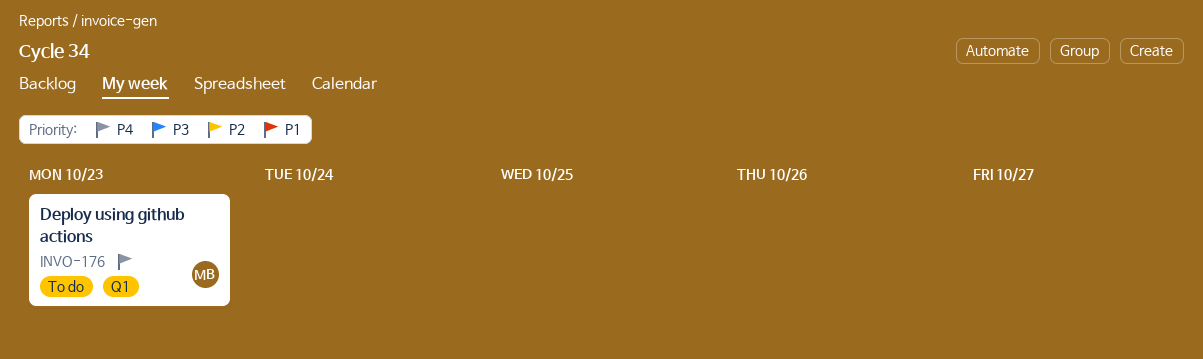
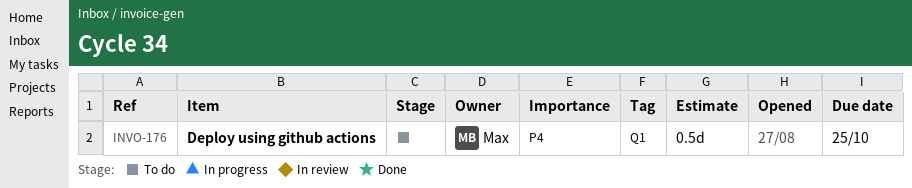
INVO-176, due: Oct 23 -> Oct 25

